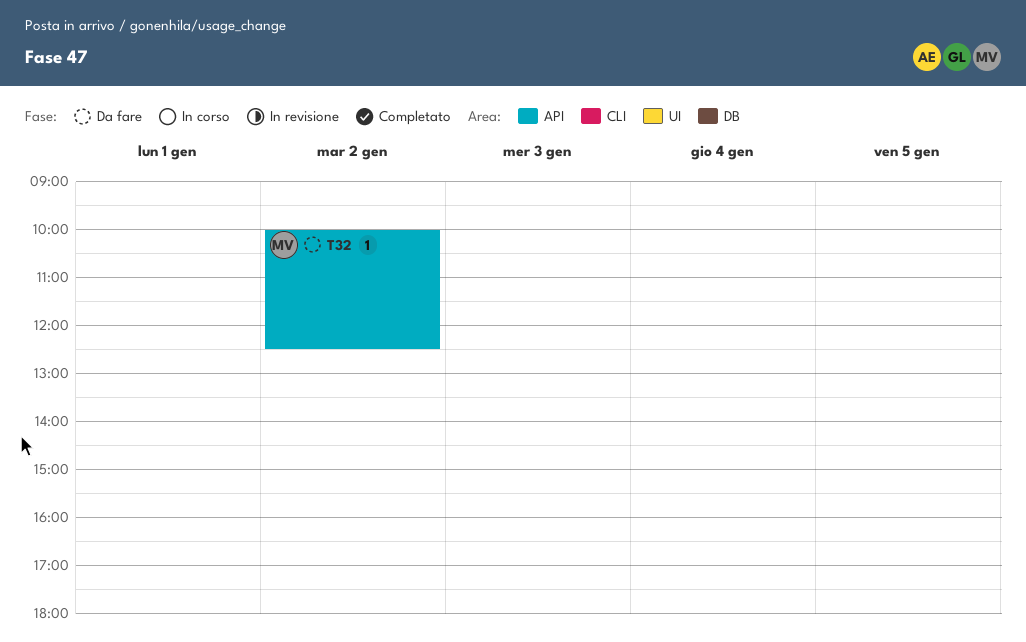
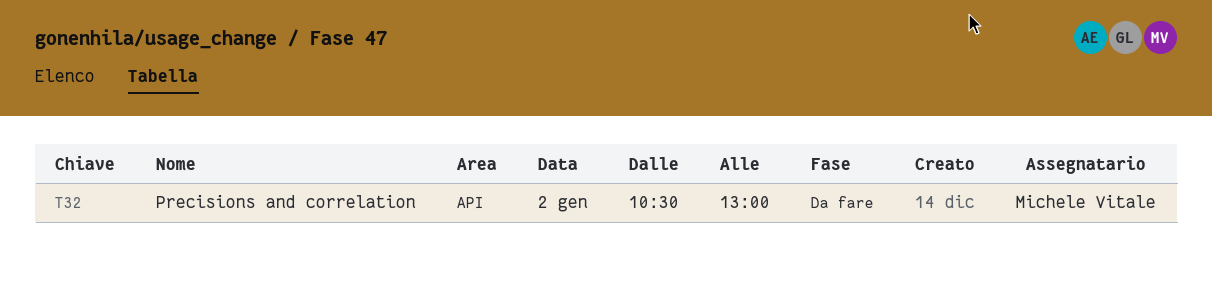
T32, begins: 10:00 -> 10:30
T32, ends: 12:30 -> 13:00

